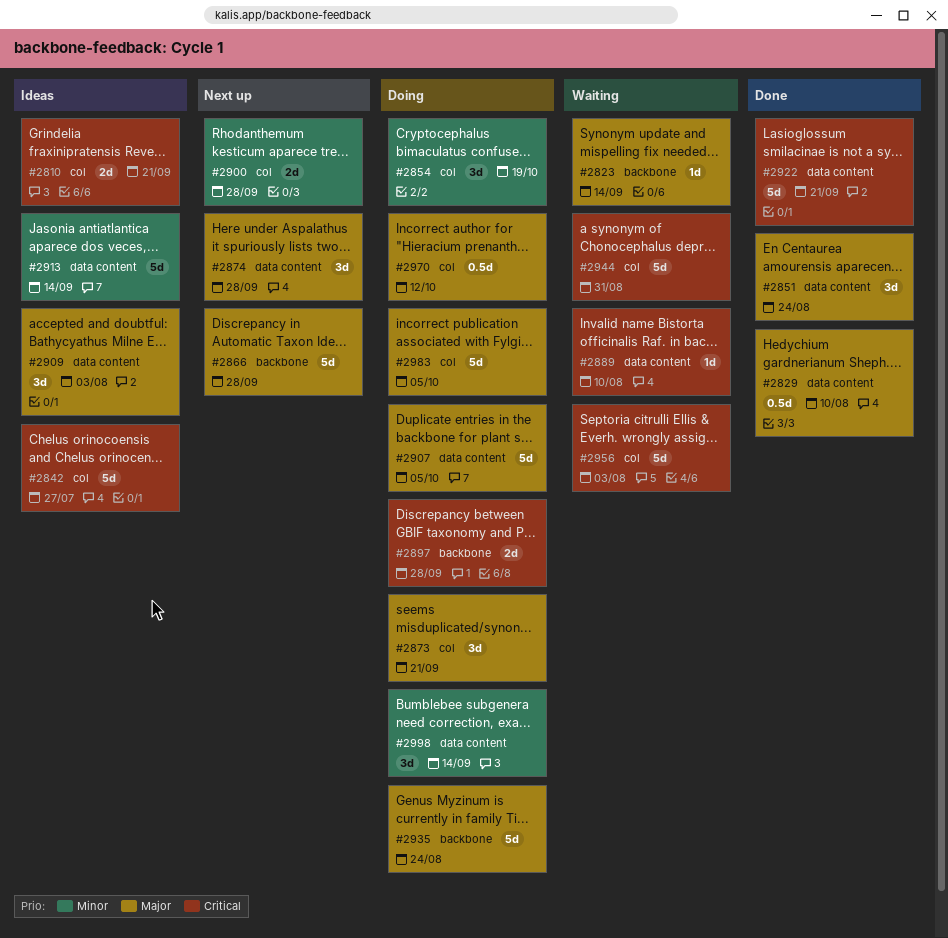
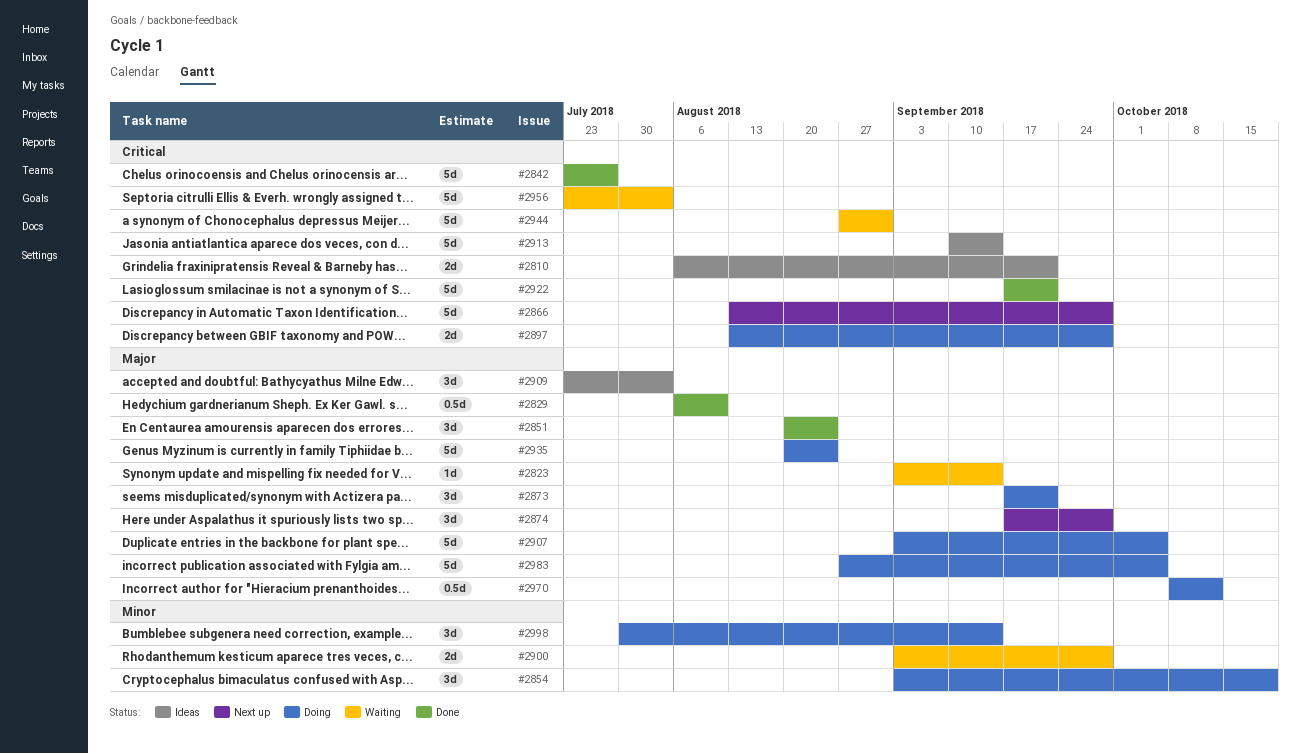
#2842, status: Ideas -> Done
#2866, priority: Major -> Critical
#2889: present -> none
#2900, status: Next up -> Waiting
#2913, priority: Minor -> Critical

